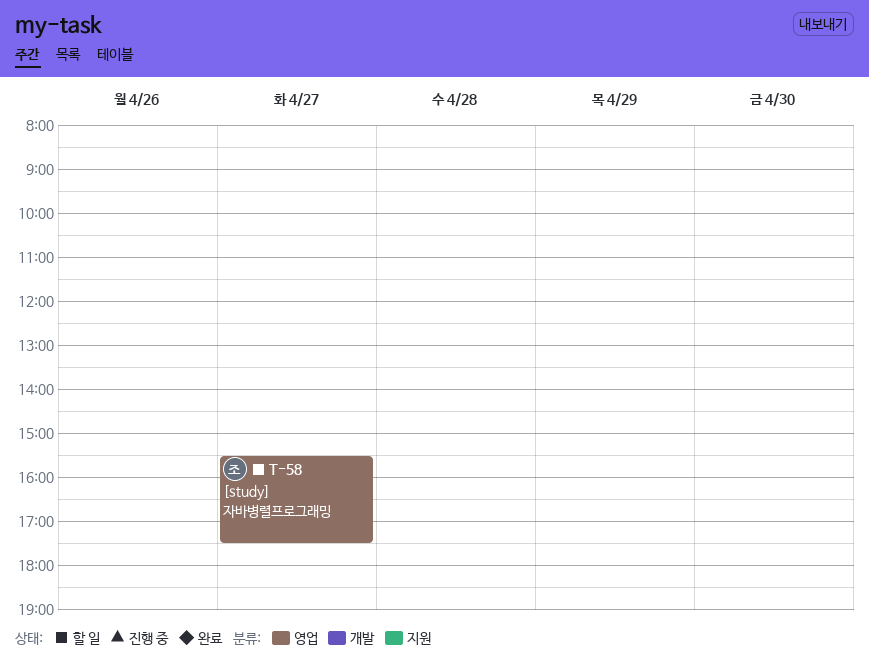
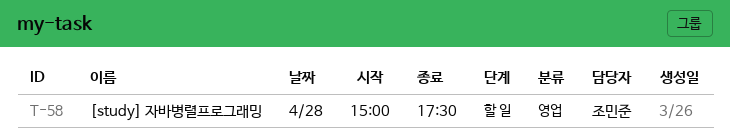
T-58, day: Apr 27 -> Apr 28
T-58, begins: 15:30 -> 15:00

